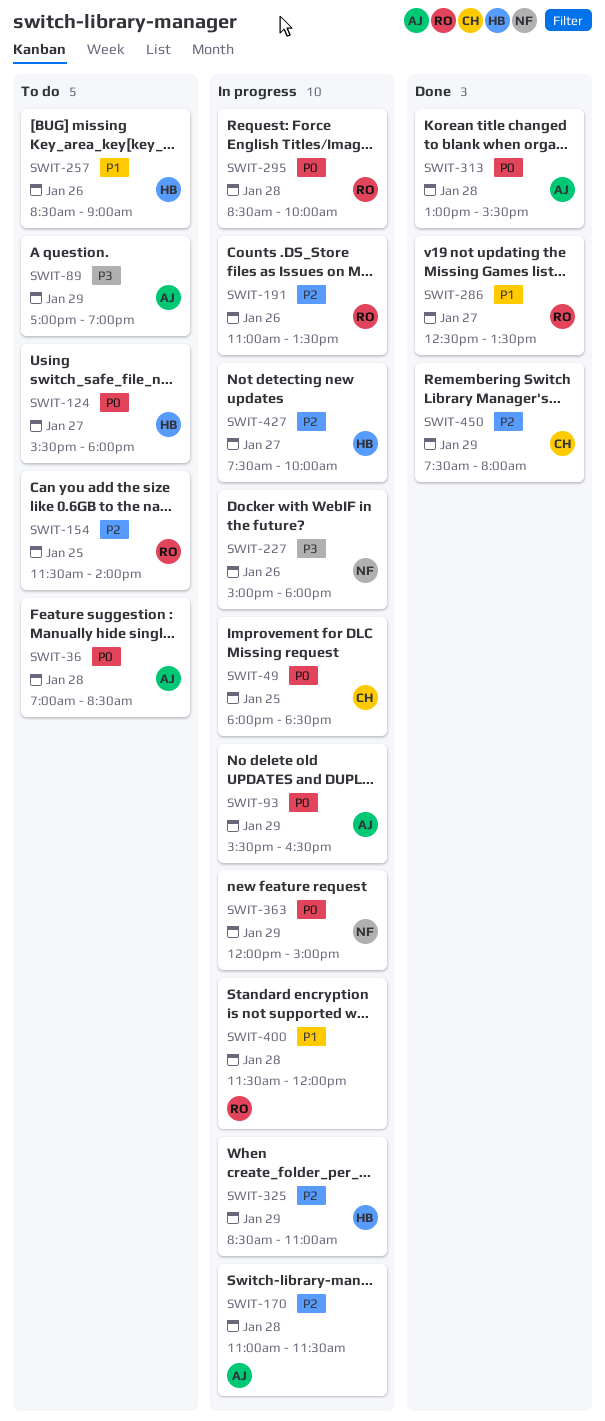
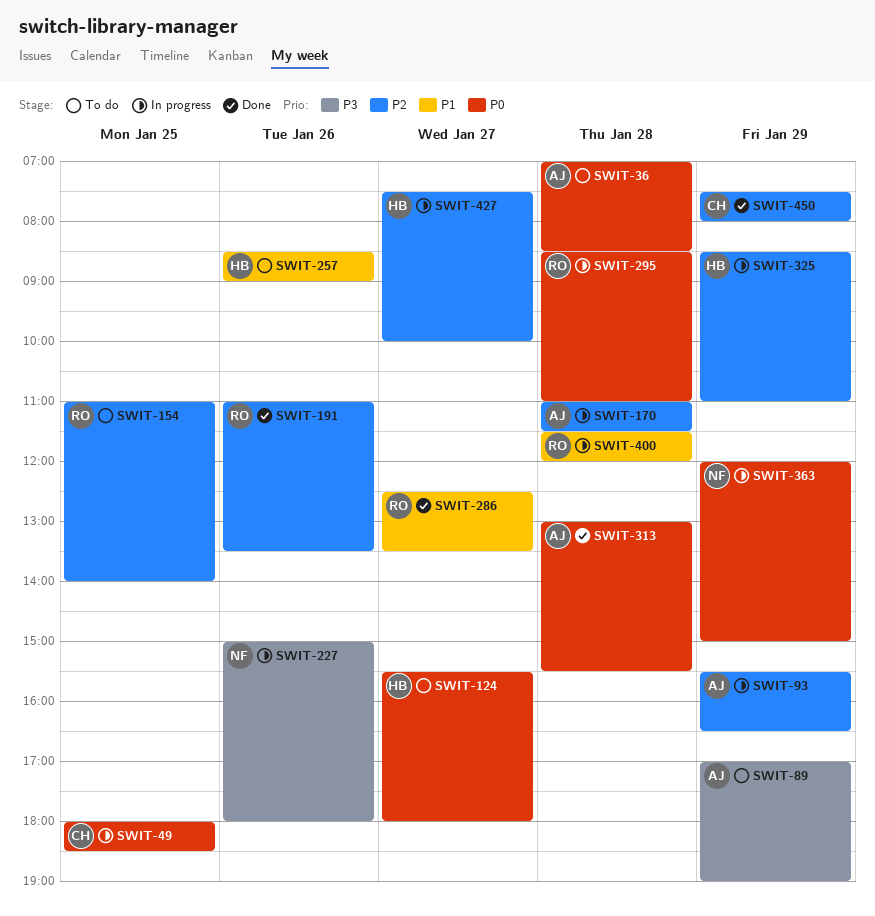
SWIT-93, priority: P0 -> P2
SWIT-154, begins: 11:30 -> 11:00
SWIT-191, status: In progress -> Done
SWIT-295, ends: 10:00 -> 11:00

